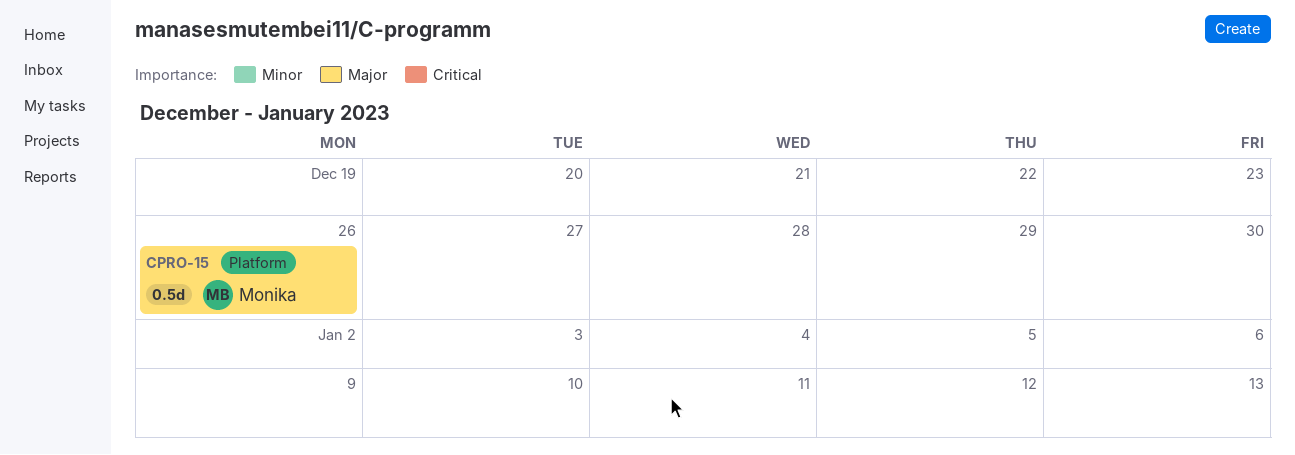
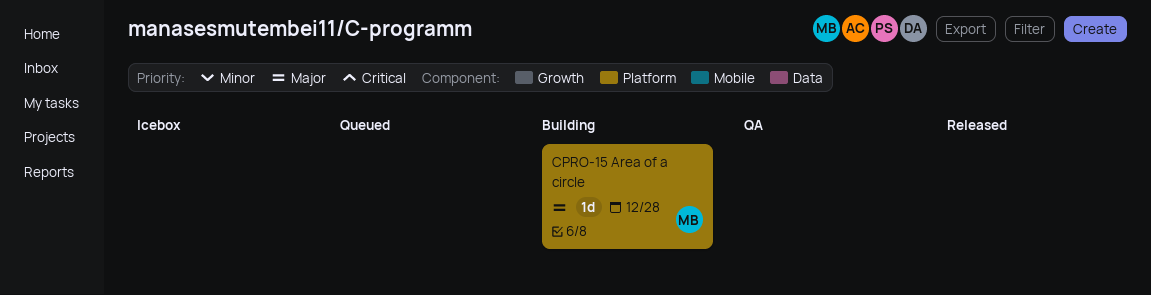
CPRO-15, estimate: 0.5d -> 1d
CPRO-15, due: Dec 26 -> Dec 28

